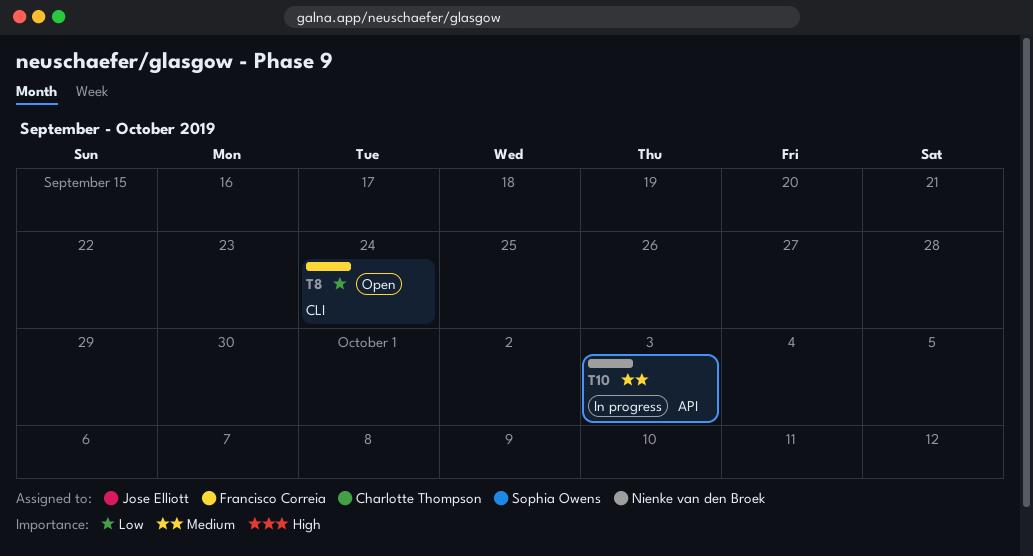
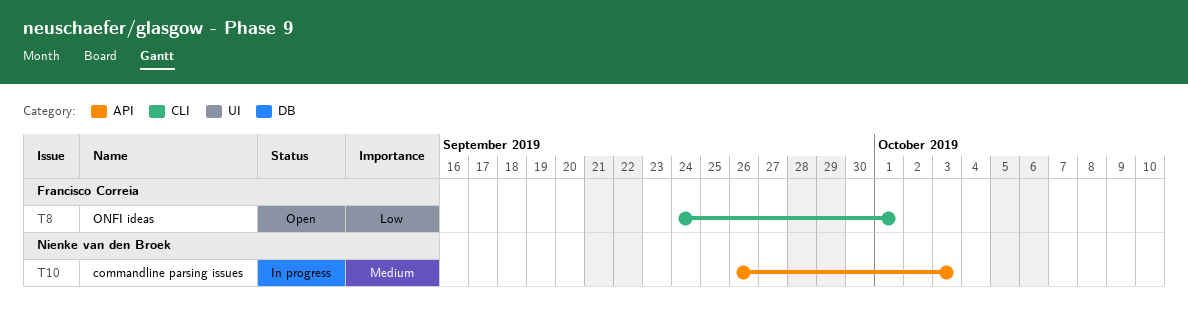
T8, due: Sep 24 -> Oct 1

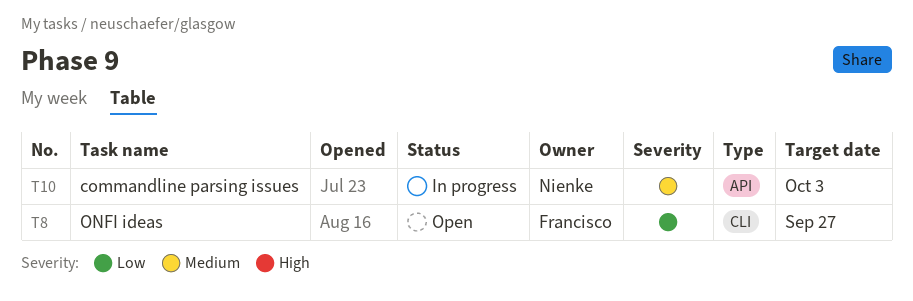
T8, due: Oct 1 -> Sep 27

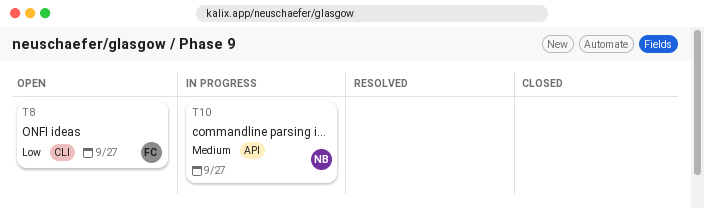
T10, due: Oct 3 -> Sep 27

